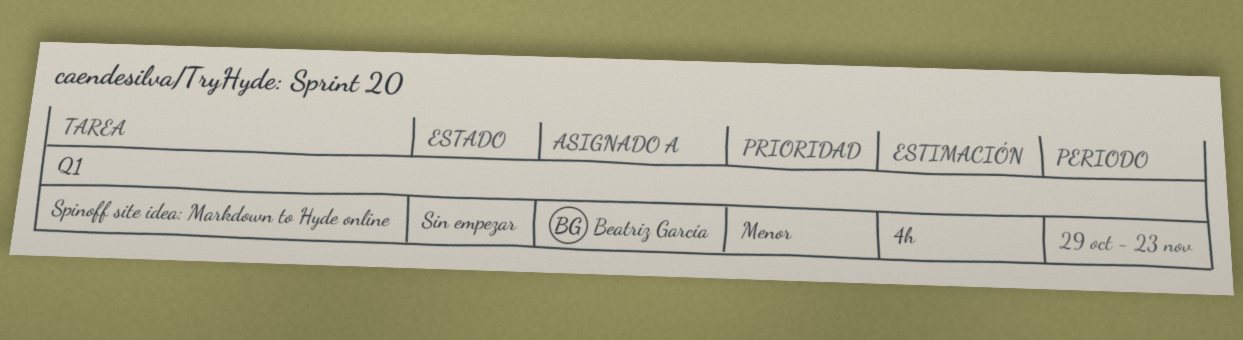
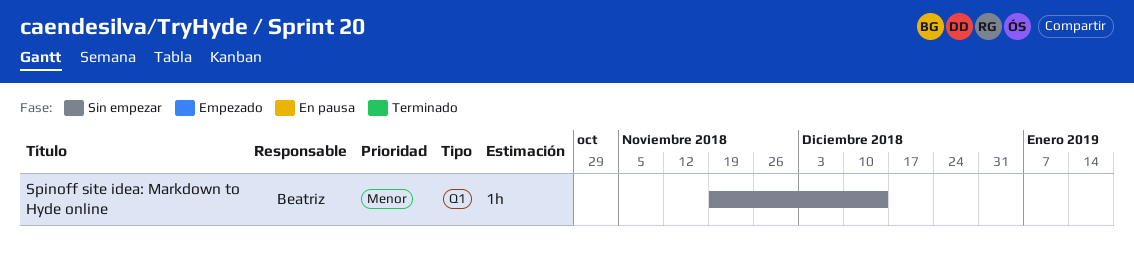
Spinoff site idea: Markdown to Hyde online, estimate: 4h -> 1h
Spinoff site idea: Markdown to Hyde online, start: Oct 29 -> Nov 19
Spinoff site idea: Markdown to Hyde online, due: Nov 23 -> Dec 14

